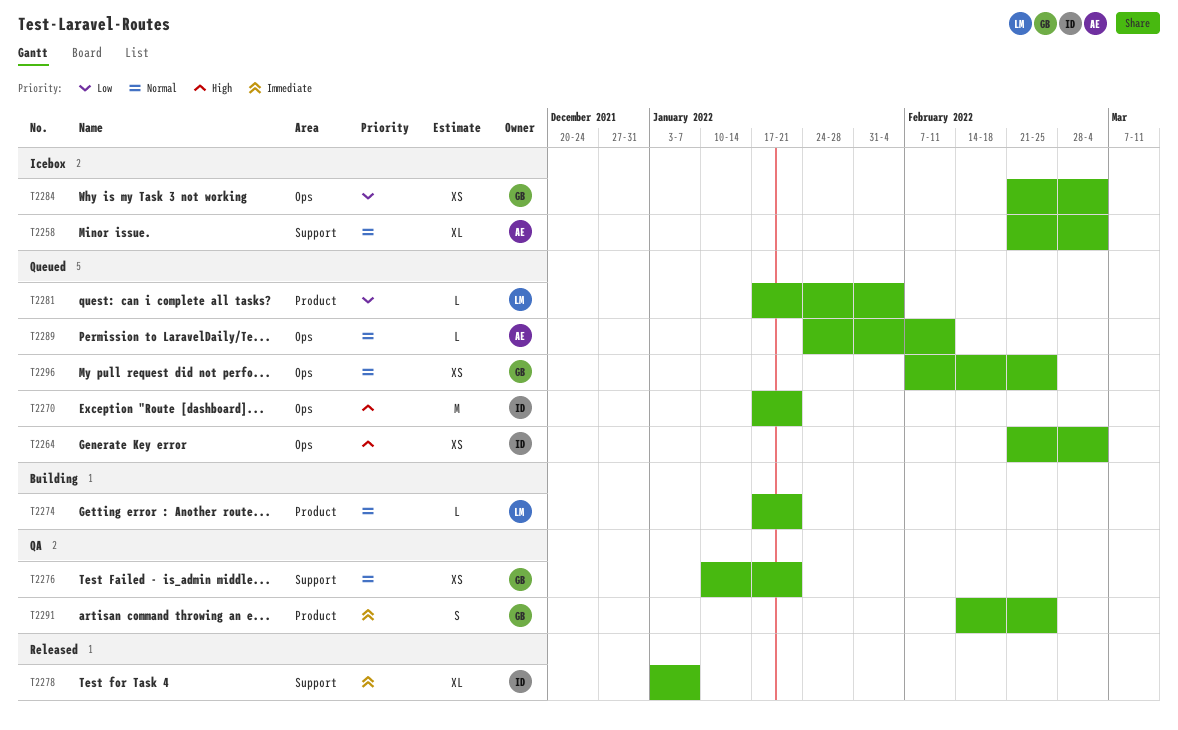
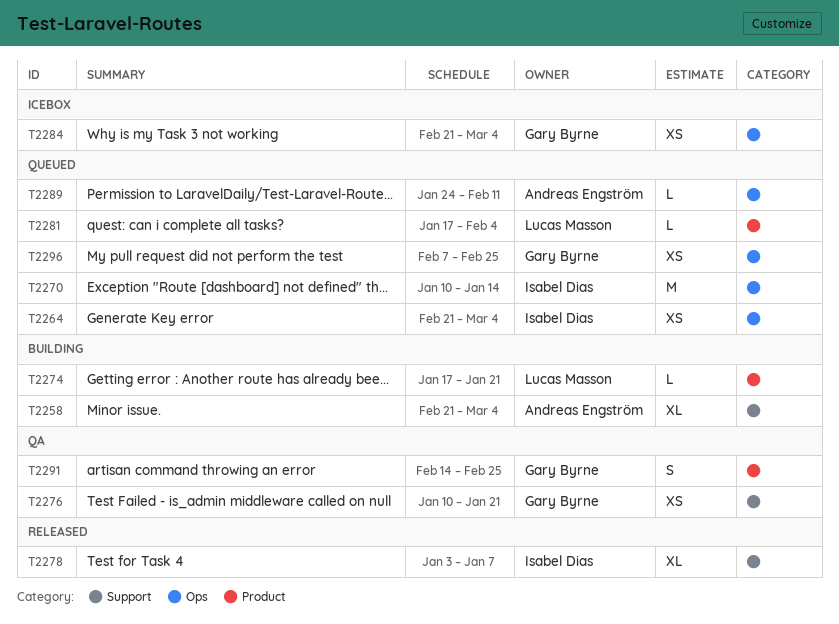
T2258, status: Icebox -> Building
T2270, start: Jan 17 -> Jan 10
T2270, due: Jan 21 -> Jan 14

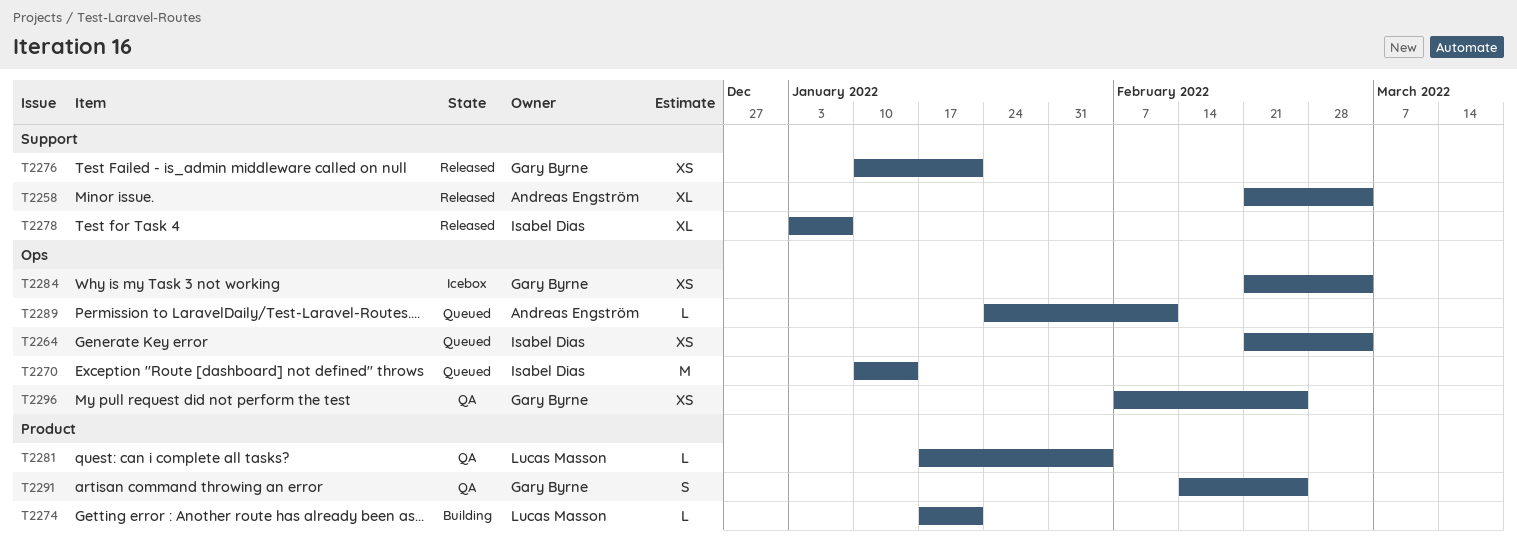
T2258, status: Building -> Released
T2276, status: QA -> Released
T2281, status: Queued -> QA
T2296, status: Queued -> QA

